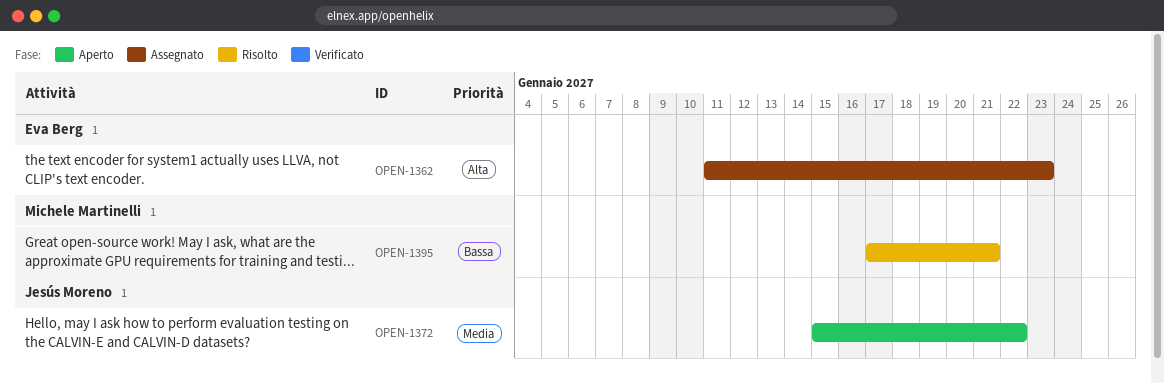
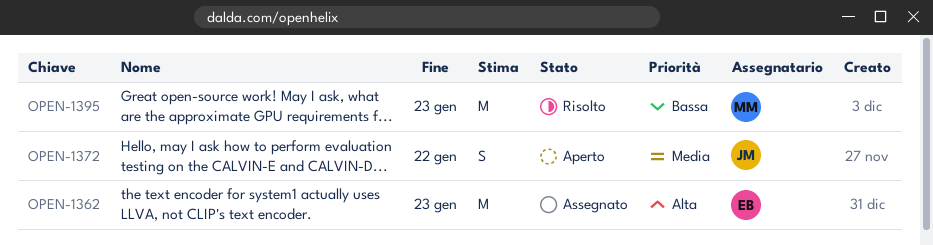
OPEN-1395, due: Jan 21 -> Jan 23

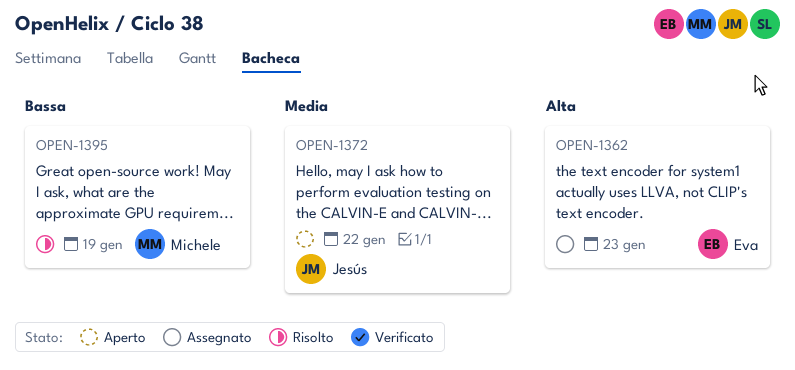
OPEN-1395, due: Jan 23 -> Jan 19

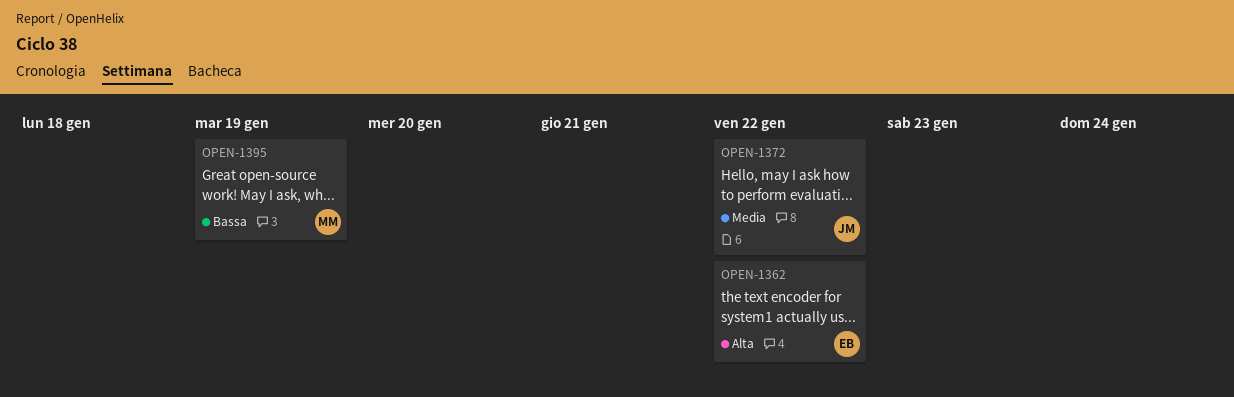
OPEN-1362, due: Jan 23 -> Jan 22

